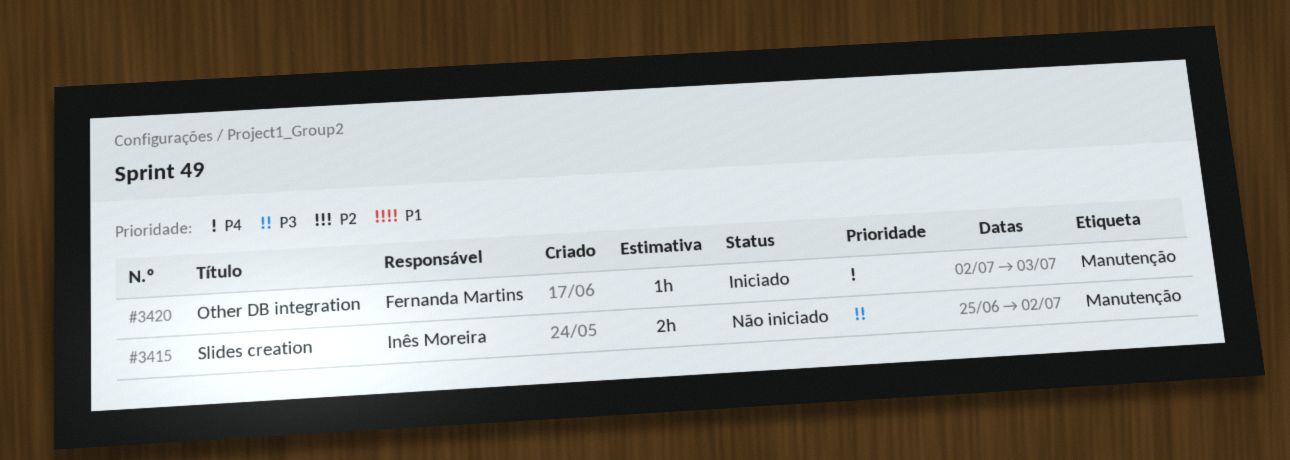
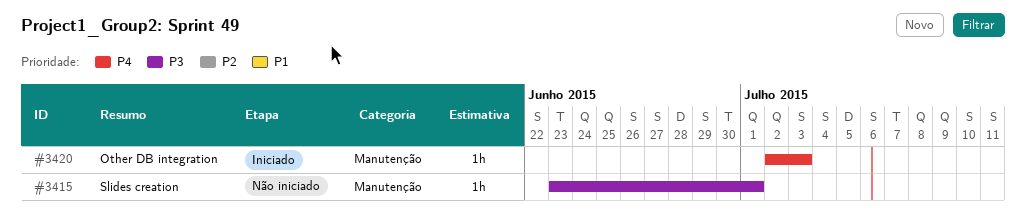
#3415, estimate: 2h -> 1h
#3415, start: Jun 25 -> Jun 23
#3415, due: Jul 2 -> Jul 1

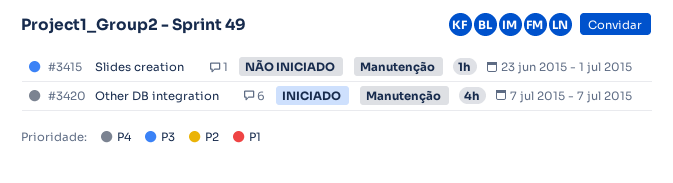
#3420, estimate: 1h -> 4h
#3420, start: Jul 2 -> Jul 7
#3420, due: Jul 3 -> Jul 7

